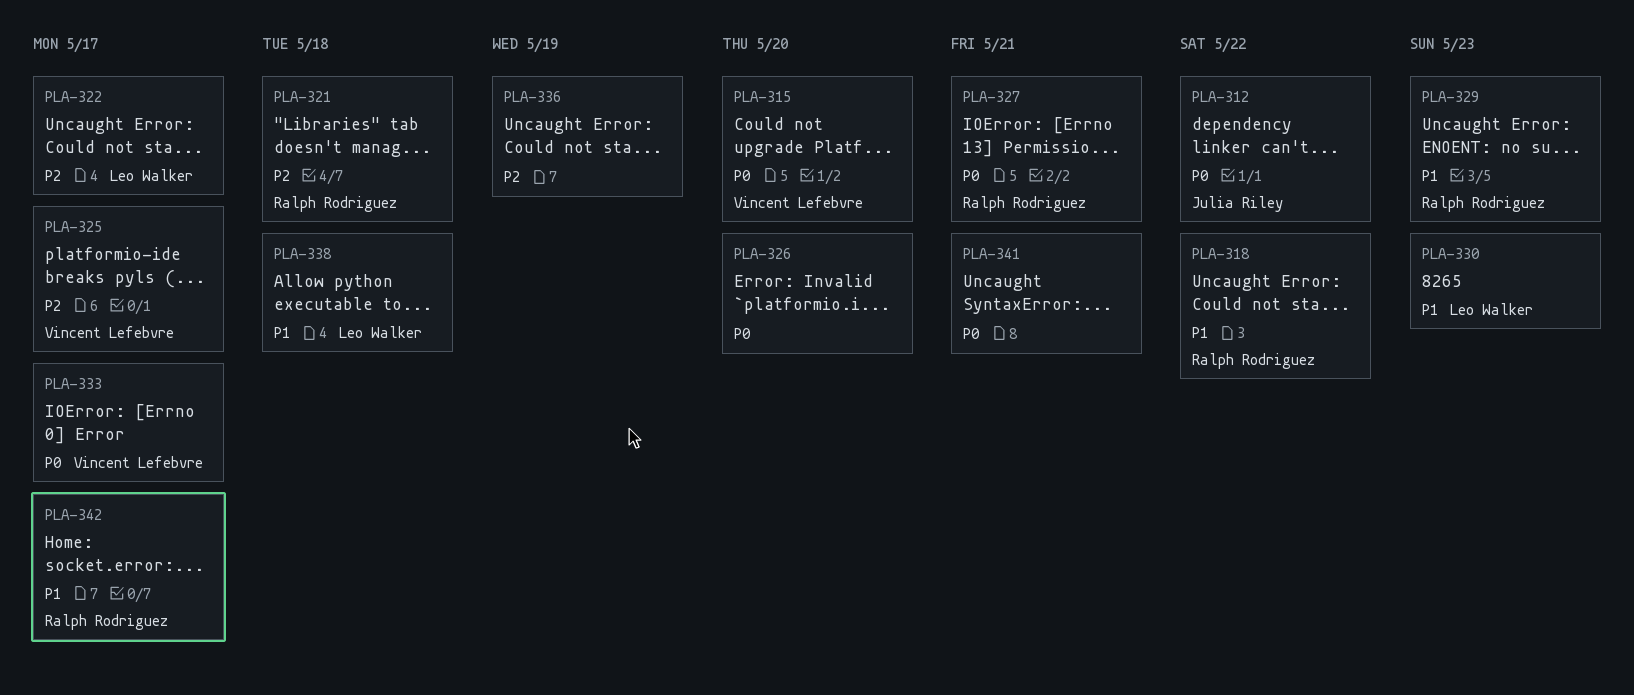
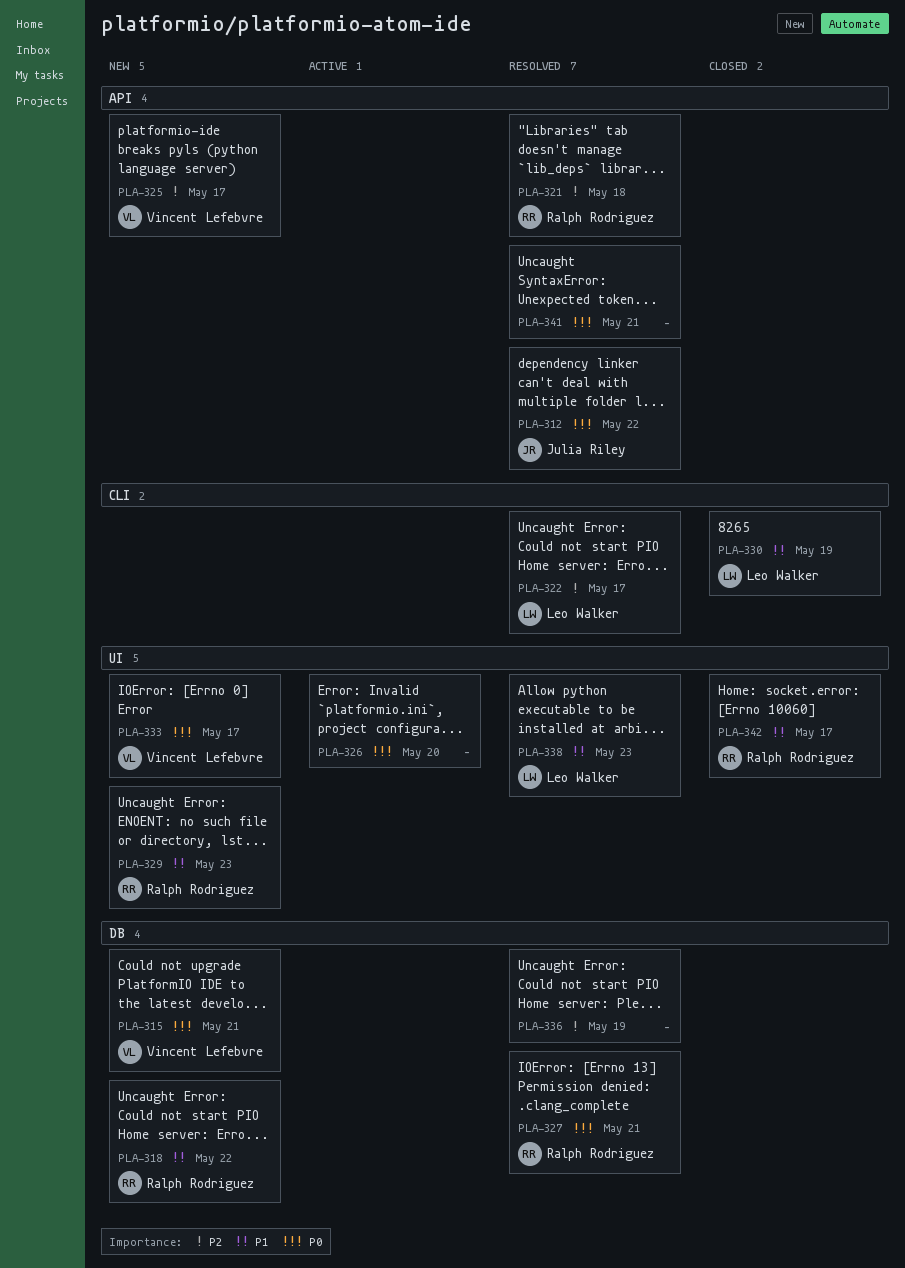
PLA-315, due: May 20 -> May 21
PLA-330, due: May 23 -> May 19
PLA-338, due: May 18 -> May 23

